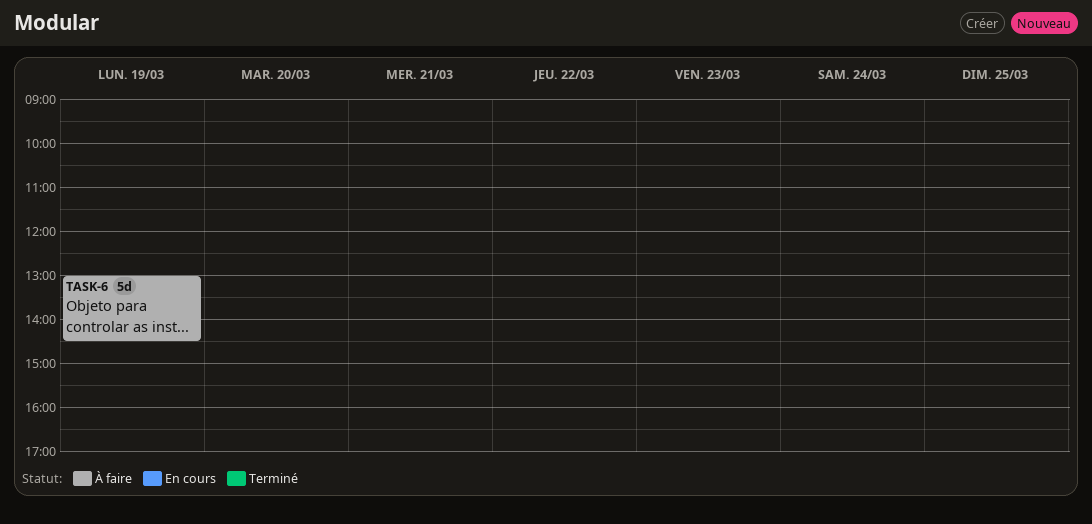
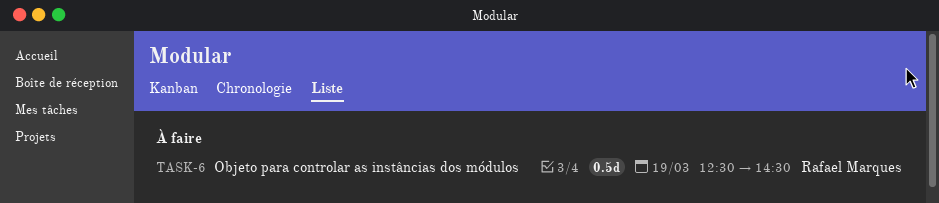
TASK-6, estimate: 5d -> 0.5d
TASK-6, begins: 13:00 -> 12:30

